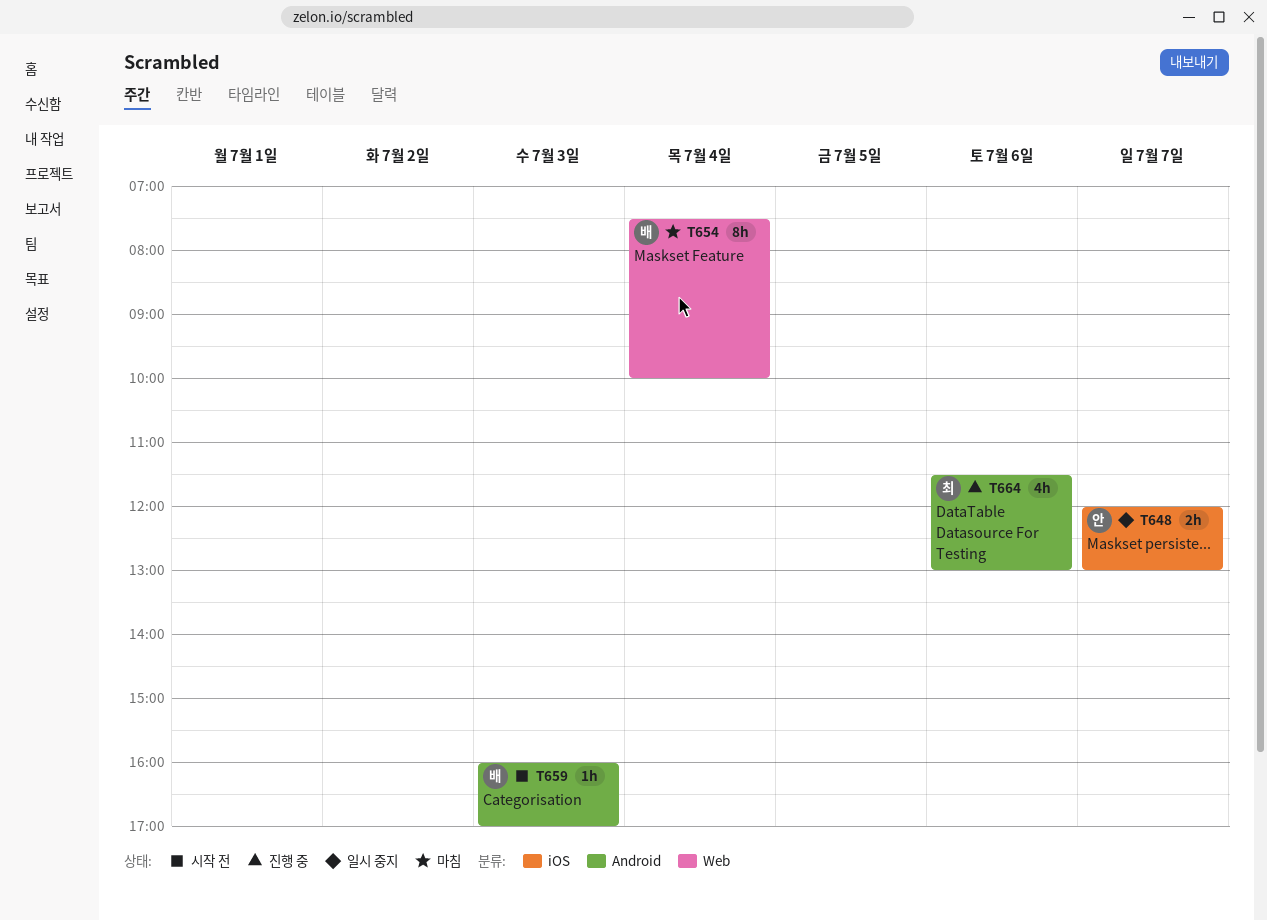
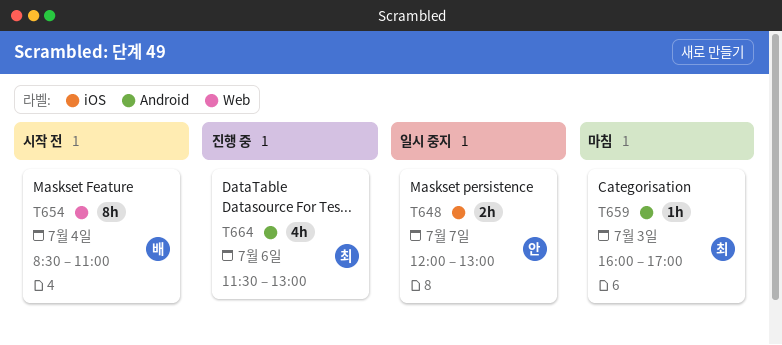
T654, status: 마침 -> 시작 전
T654, begins: 07:30 -> 08:30
T654, ends: 10:00 -> 11:00
T659, status: 시작 전 -> 마침
T659, owner: 배 -> 최

